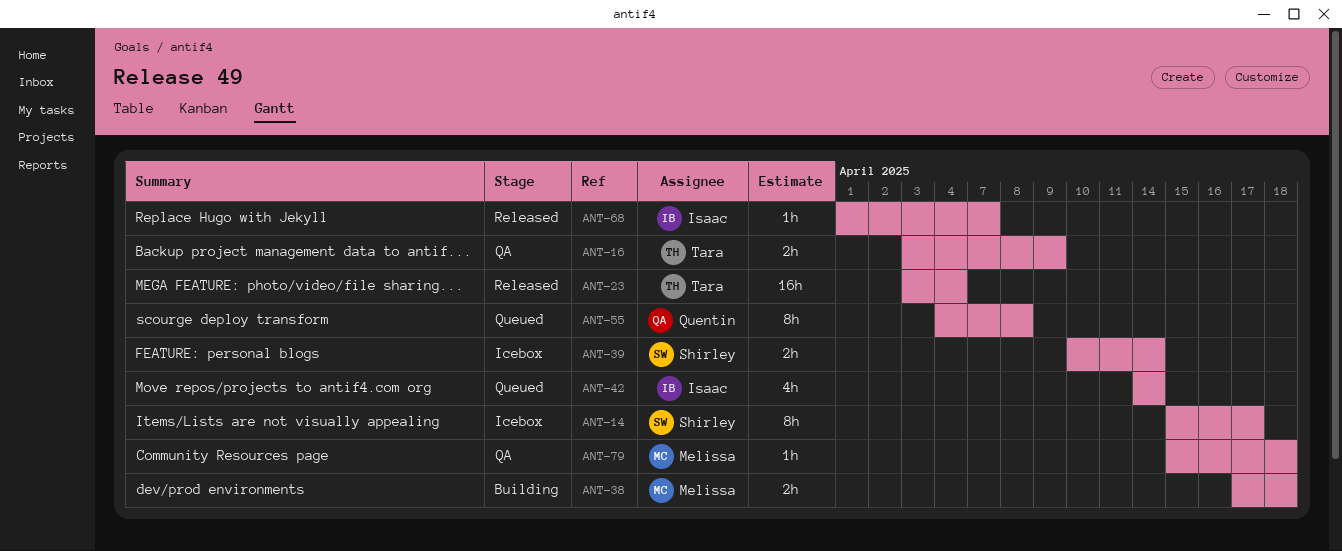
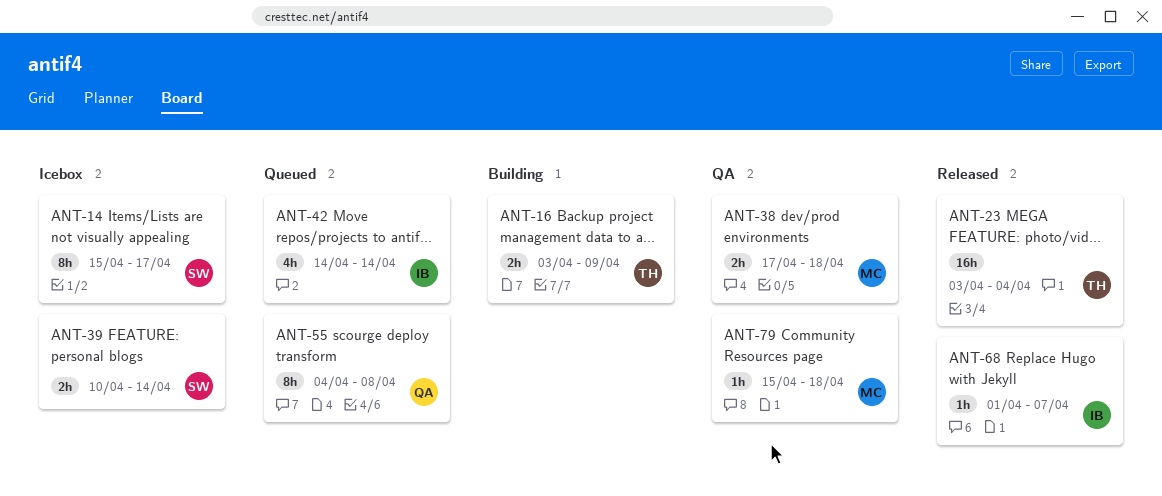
ANT-16, status: QA -> Building
ANT-38, status: Building -> QA

